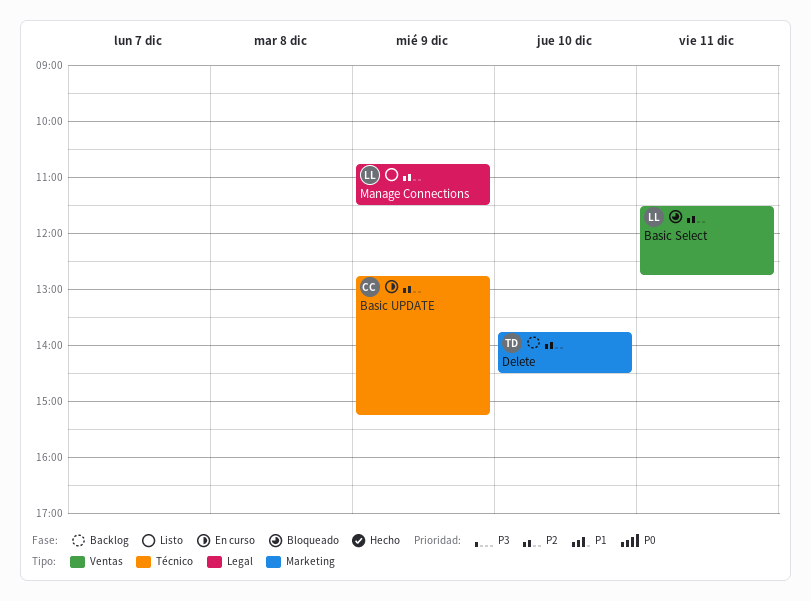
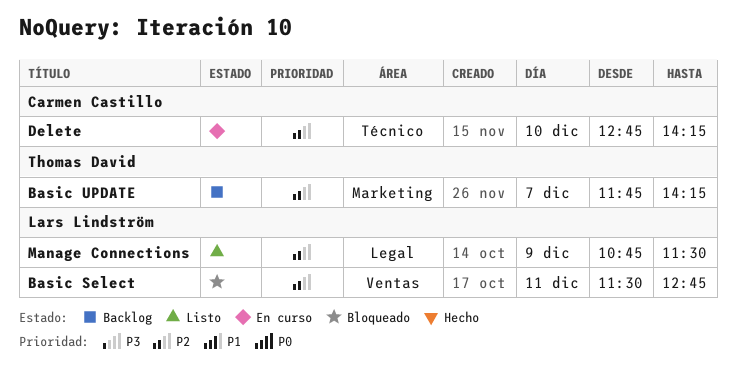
Basic UPDATE, status: En curso -> Backlog
Basic UPDATE, owner: Carmen Castillo -> Thomas David
Basic UPDATE, label: Técnico -> Marketing
Basic UPDATE, day: Dec 9 -> Dec 7
Basic UPDATE, begins: 12:45 -> 11:45
Basic UPDATE, ends: 15:15 -> 14:15
Delete, status: Backlog -> En curso
Delete, owner: Thomas David -> Carmen Castillo
Delete, label: Marketing -> Técnico
Delete, begins: 13:45 -> 12:45
Delete, ends: 14:30 -> 14:15

